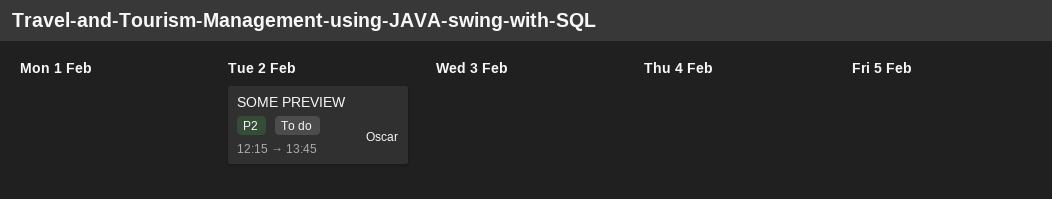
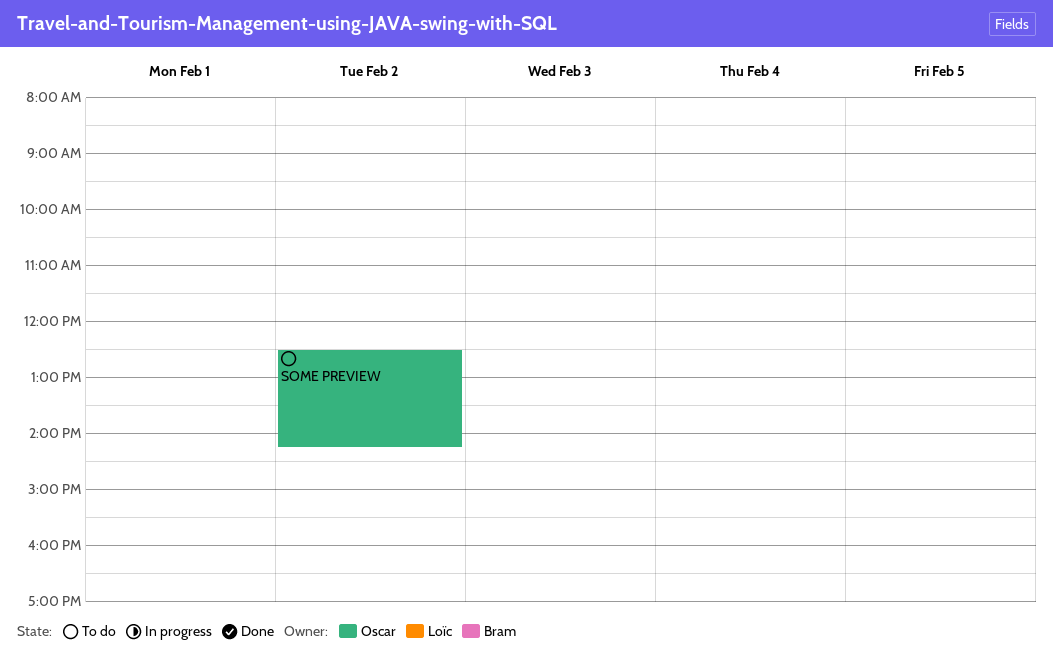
SOME PREVIEW, begins: 12:15 -> 12:30
SOME PREVIEW, ends: 13:45 -> 14:15

